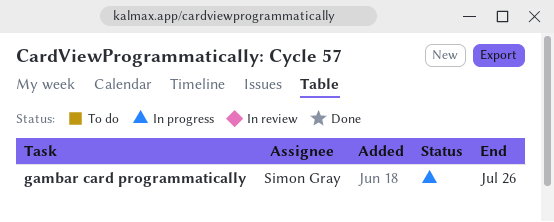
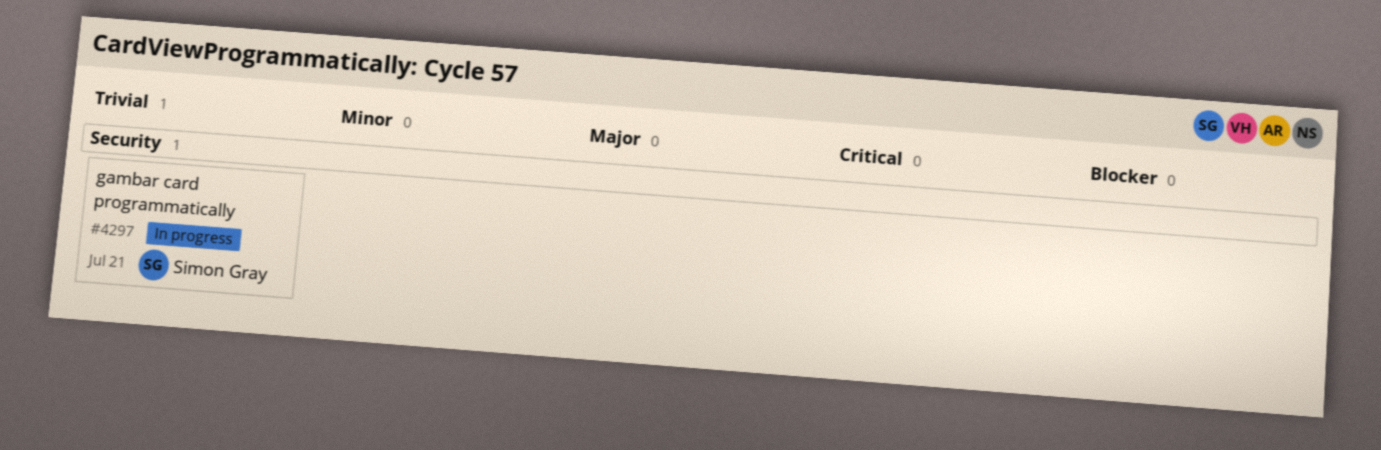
gambar card programmatically, due: Jul 26 -> Jul 21

